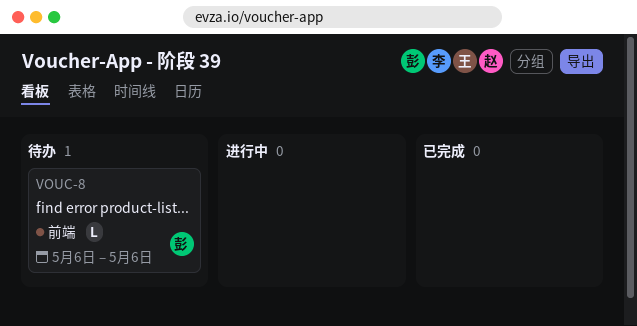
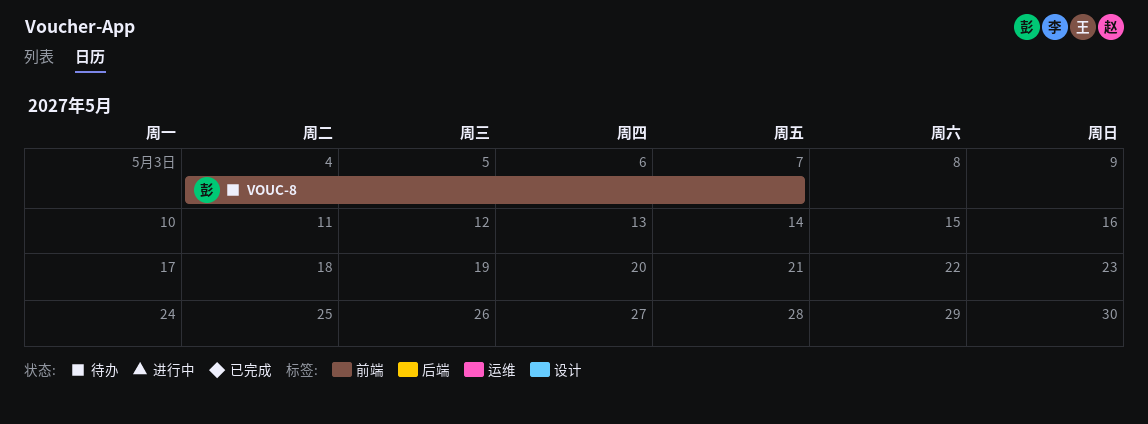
VOUC-8, start: May 6 -> May 4
VOUC-8, due: May 6 -> May 7

